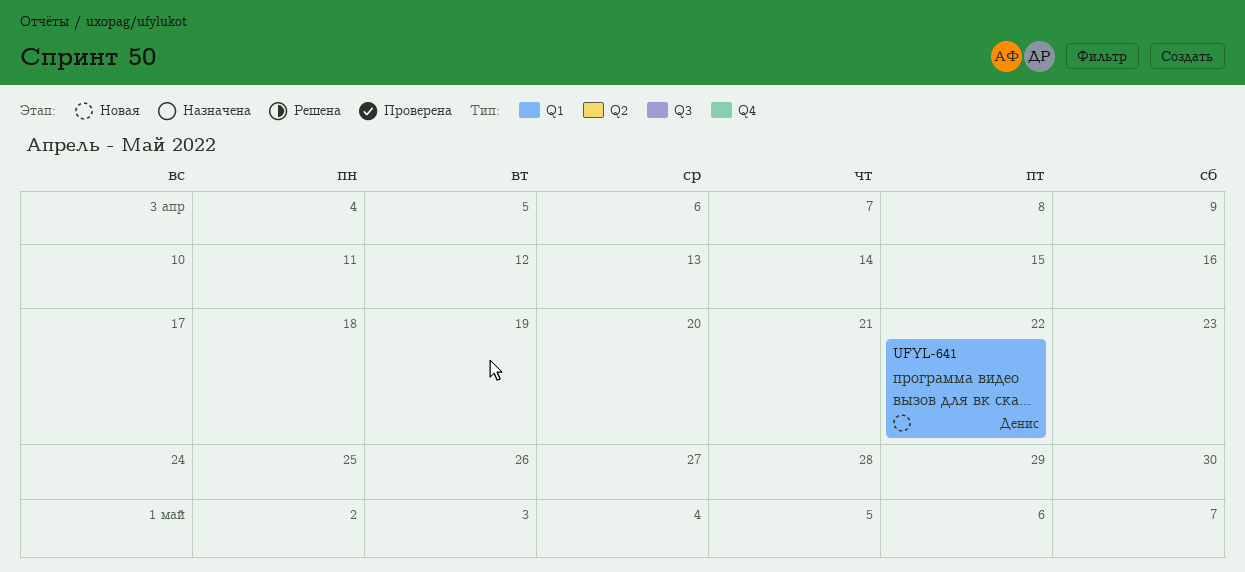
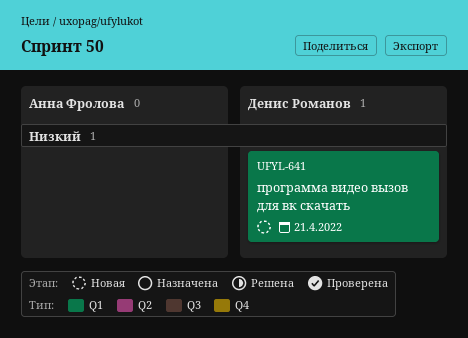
UFYL-641, due: Apr 22 -> Apr 21

